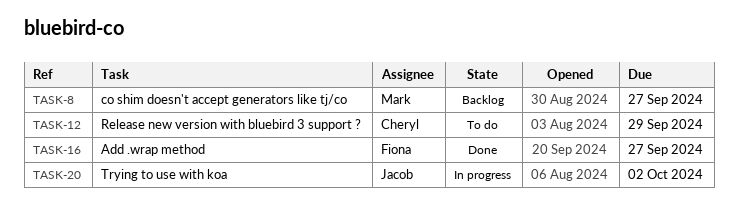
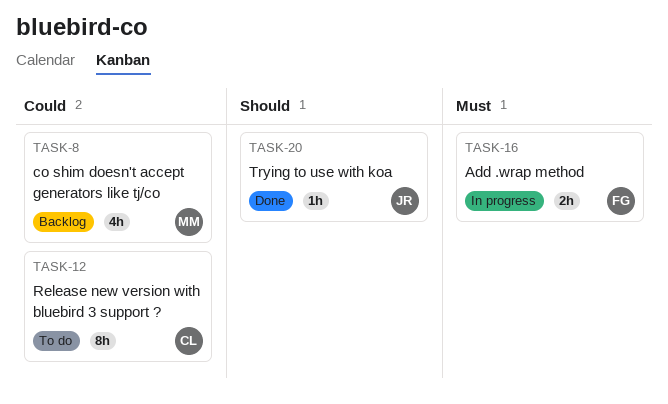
TASK-16, status: Done -> In progress
TASK-20, status: In progress -> Done

